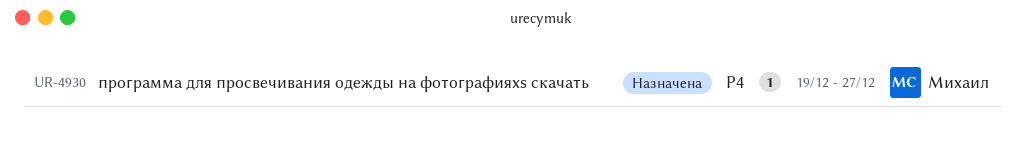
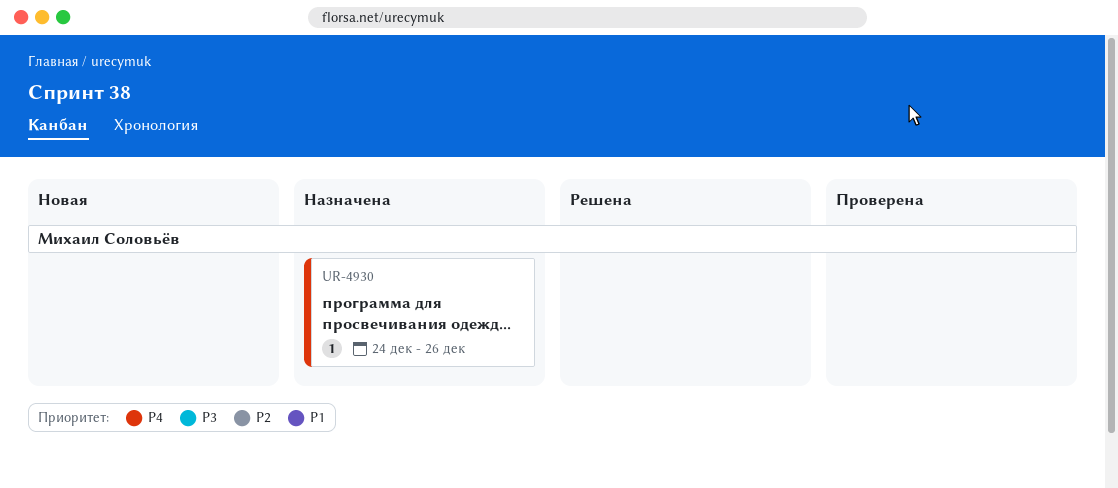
UR-4930, start: Dec 19 -> Dec 24
UR-4930, due: Dec 27 -> Dec 26

